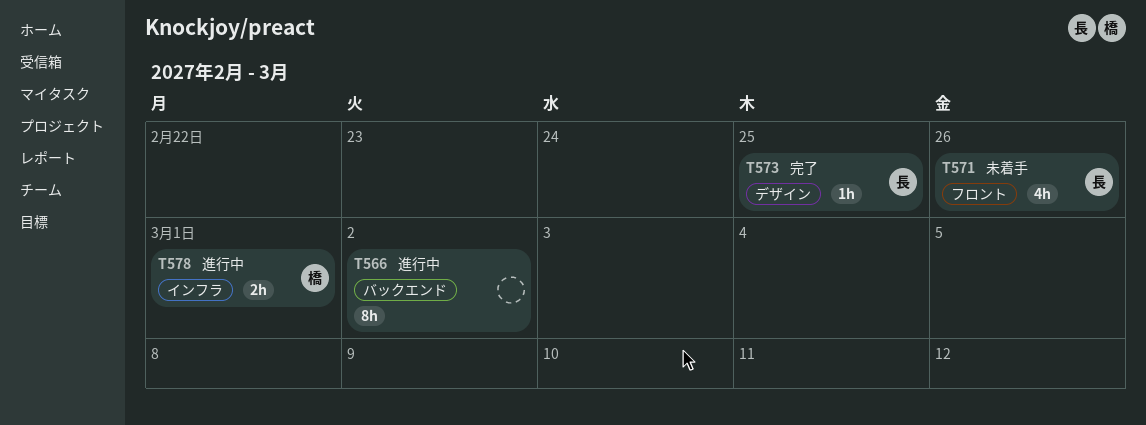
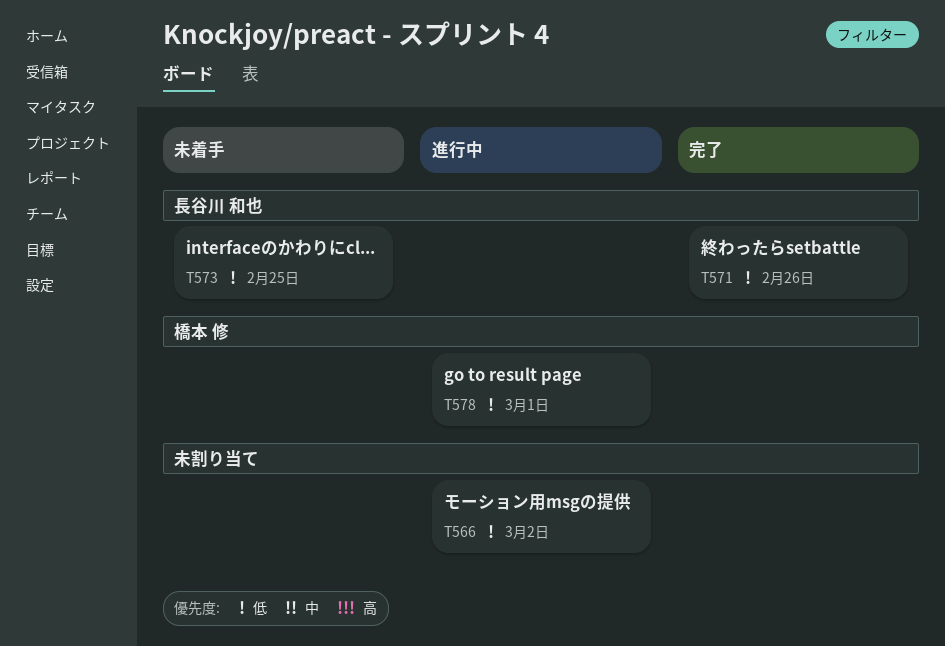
T571, status: 未着手 -> 完了
T573, status: 完了 -> 未着手

